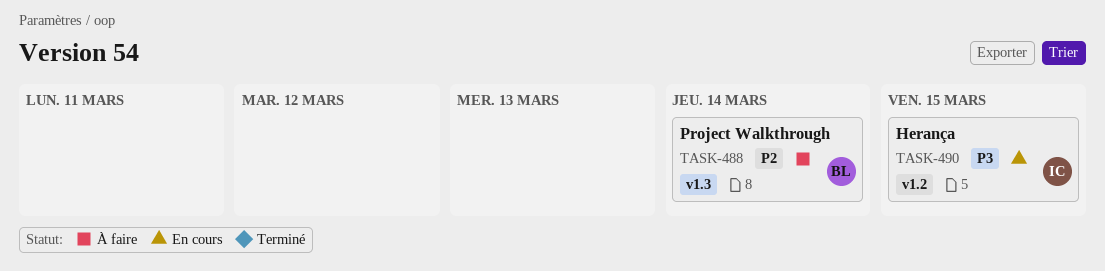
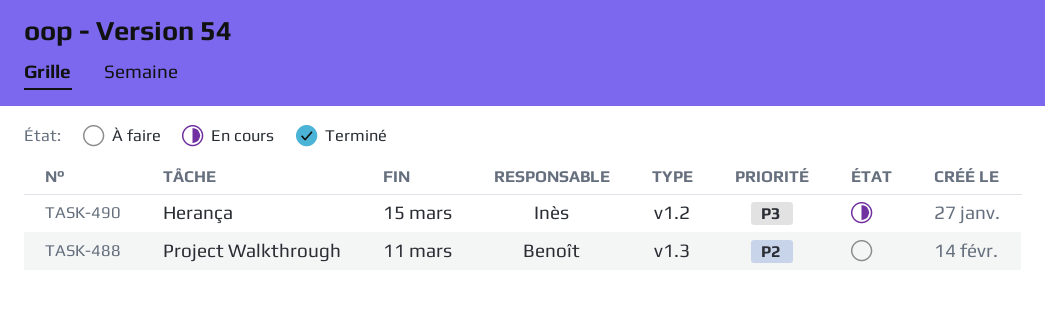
TASK-488, due: Mar 14 -> Mar 11

